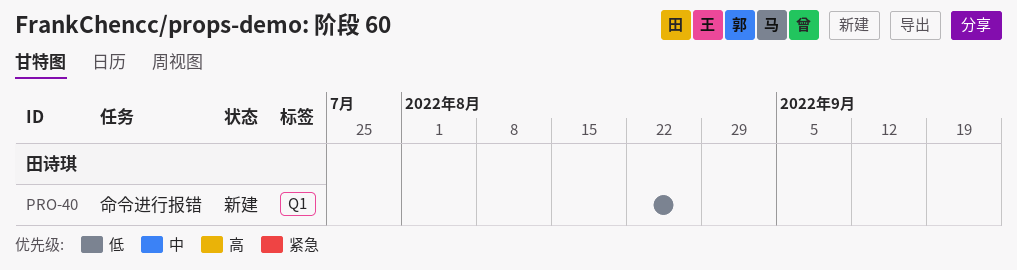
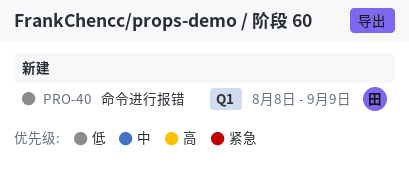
PRO-40, start: Aug 22 -> Aug 8
PRO-40, due: Aug 26 -> Sep 9

